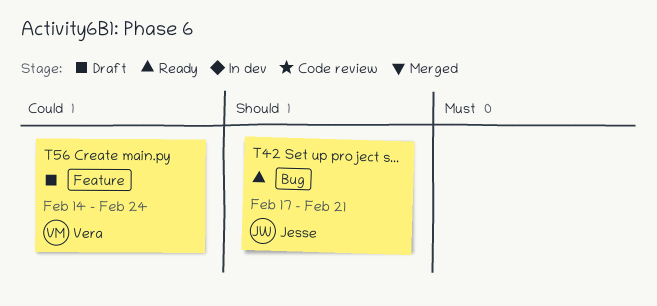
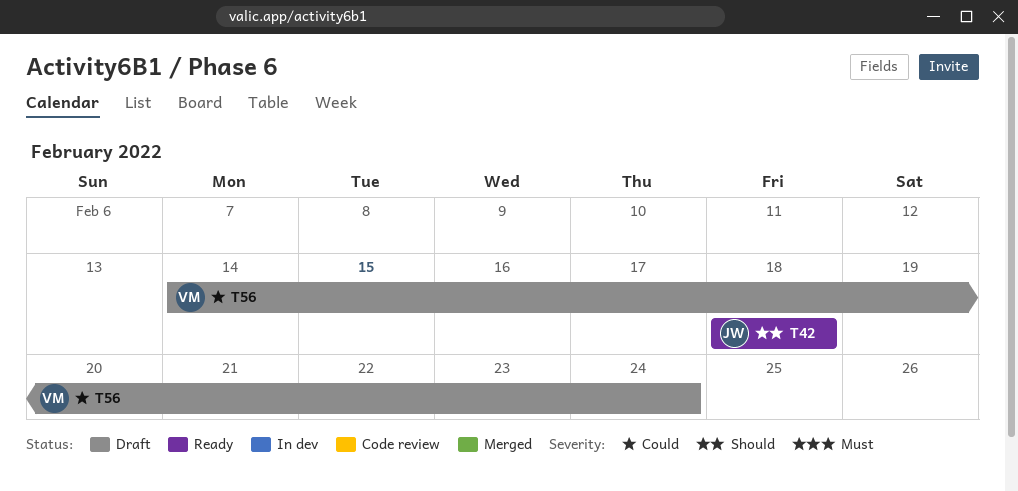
T42, start: Feb 17 -> Feb 18
T42, due: Feb 21 -> Feb 18

